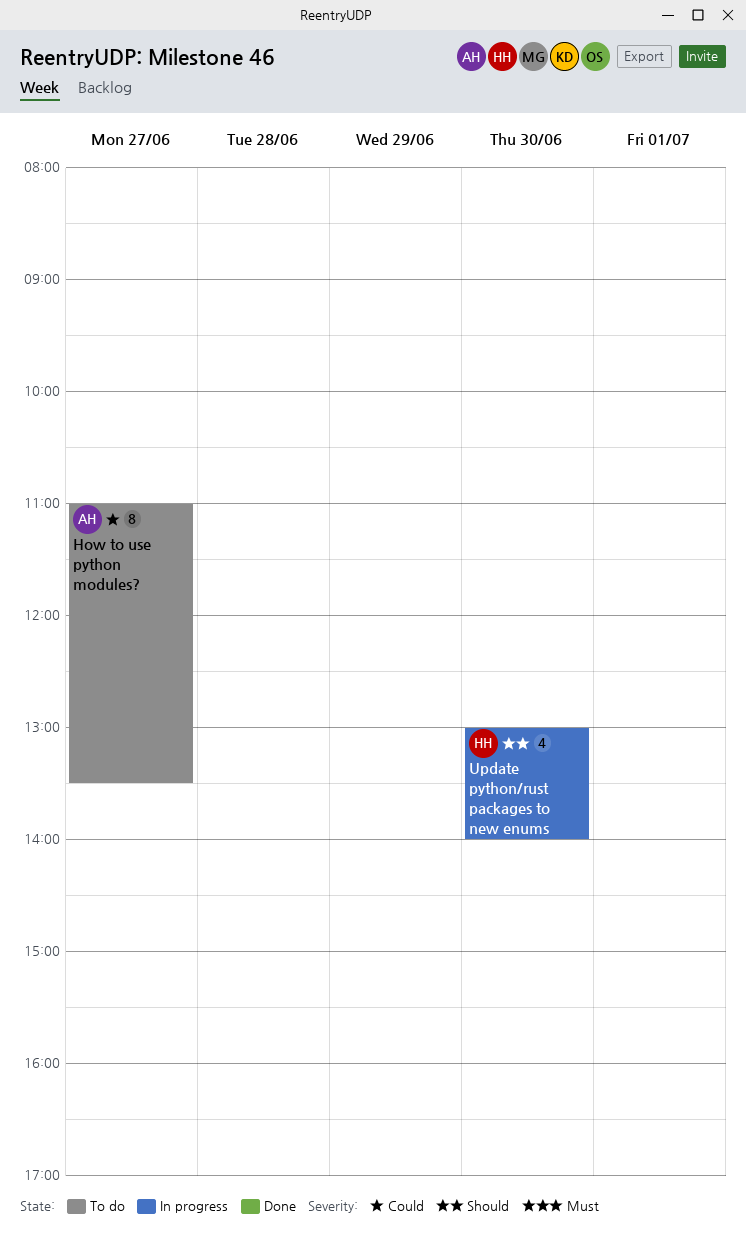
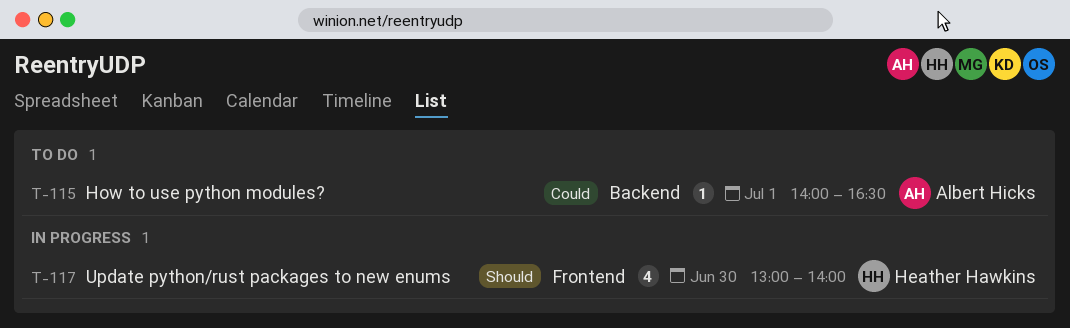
How to use python modules?, estimate: 8 -> 1
How to use python modules?, day: Jun 27 -> Jul 1
How to use python modules?, begins: 11:00 -> 14:00
How to use python modules?, ends: 13:30 -> 16:30

